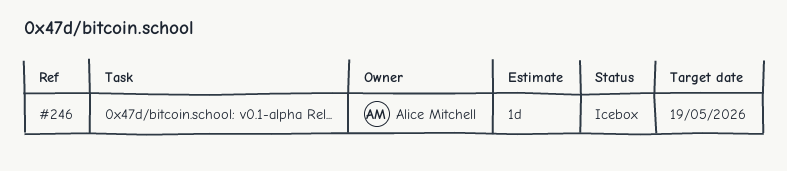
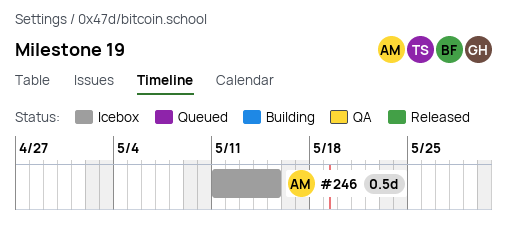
#246, estimate: 1d -> 0.5d
#246, due: May 19 -> May 15

